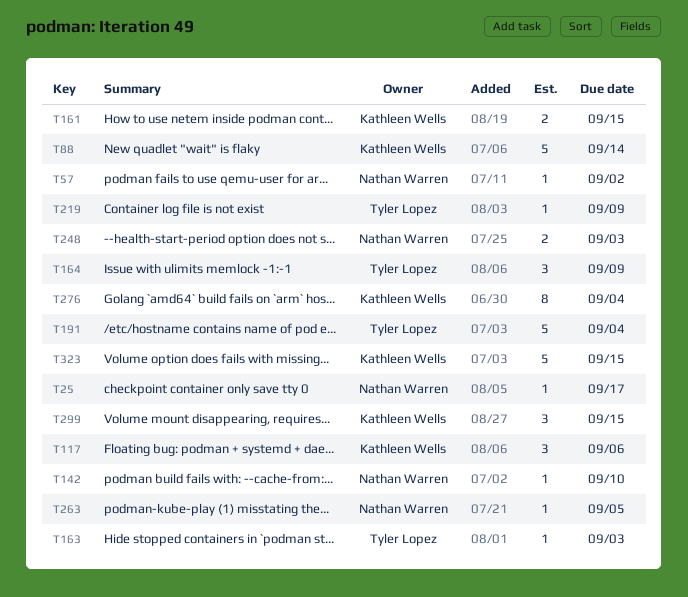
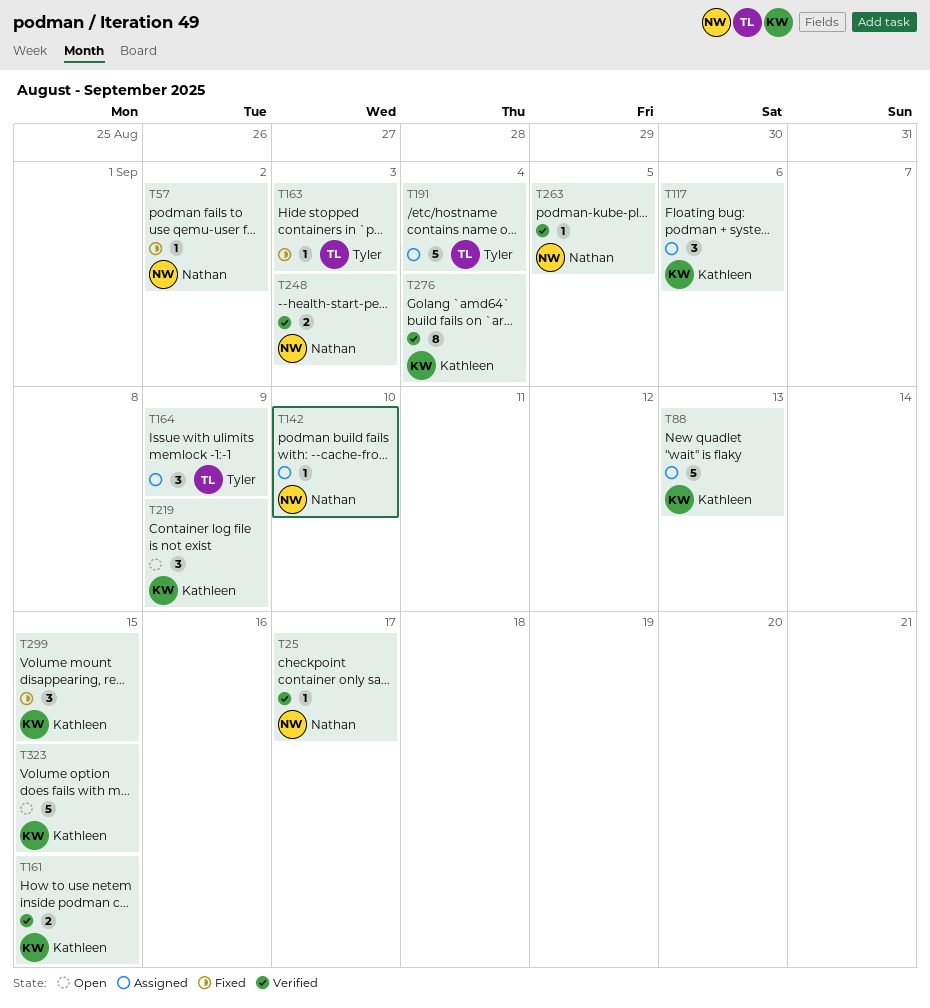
T88, due: Sep 14 -> Sep 13
T219, owner: Tyler Lopez -> Kathleen Wells
T219, estimate: 1 -> 3

